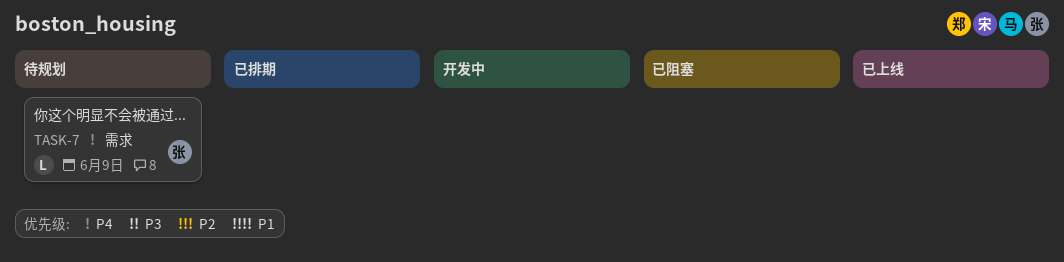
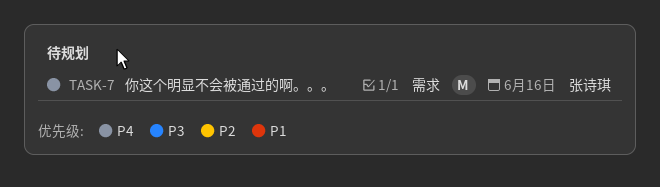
TASK-7, estimate: L -> M
TASK-7, due: Jun 9 -> Jun 16

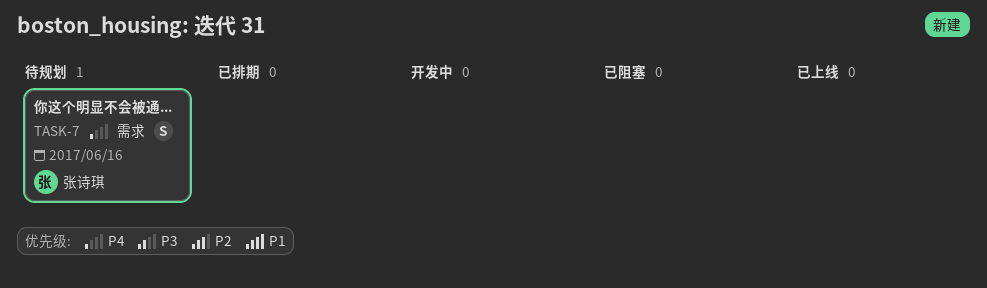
TASK-7, estimate: M -> S

